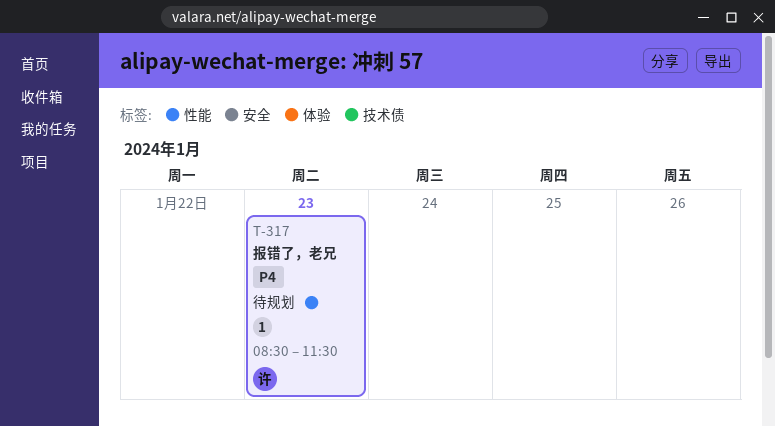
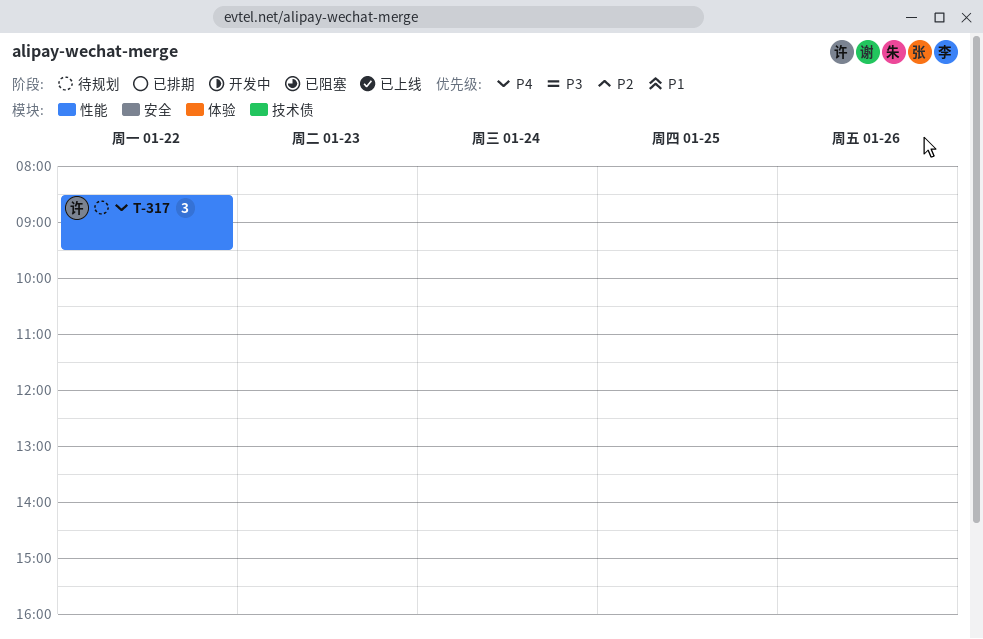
T-317, estimate: 1 -> 3
T-317, day: Jan 23 -> Jan 22
T-317, ends: 11:30 -> 09:30

